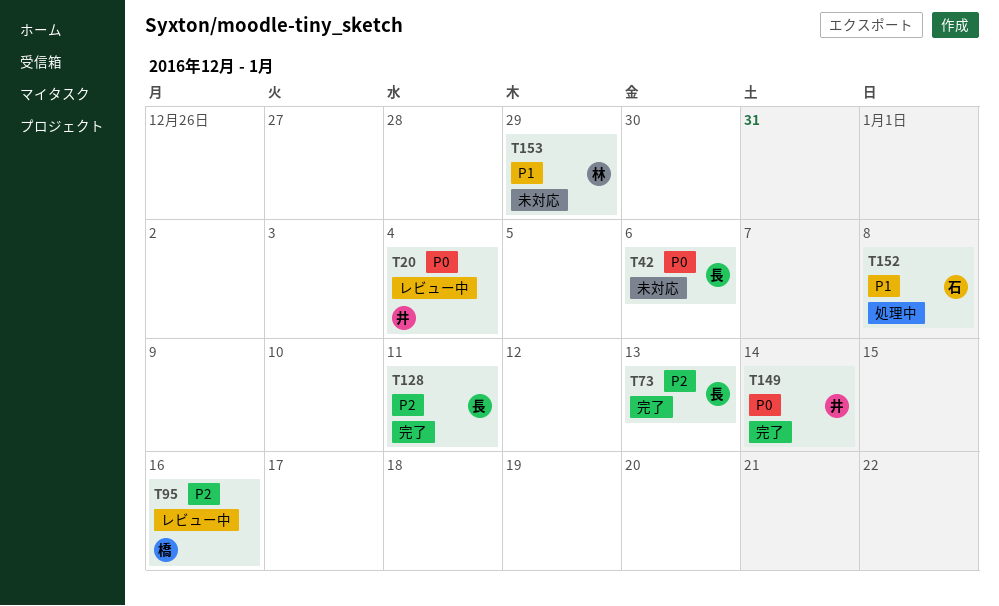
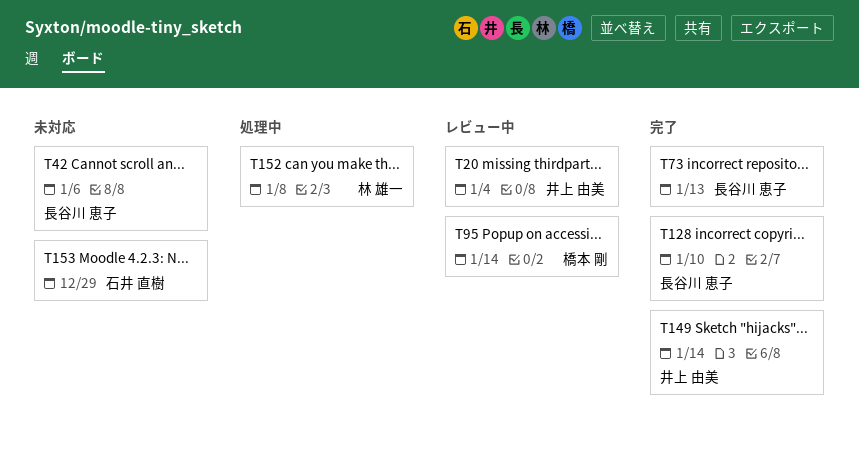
T95, due: Jan 16 -> Jan 14
T128, due: Jan 11 -> Jan 10
T152, owner: 石井 直樹 -> 林 雄一
T153, owner: 林 雄一 -> 石井 直樹

